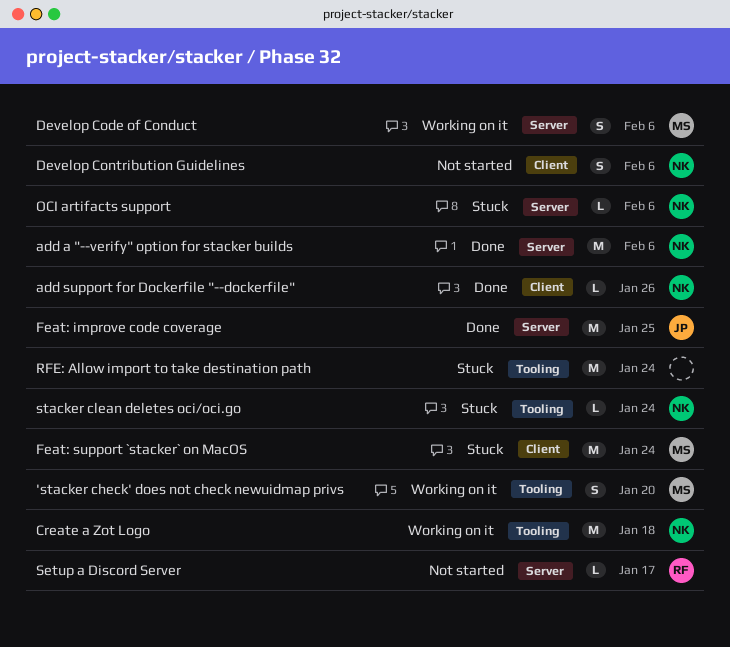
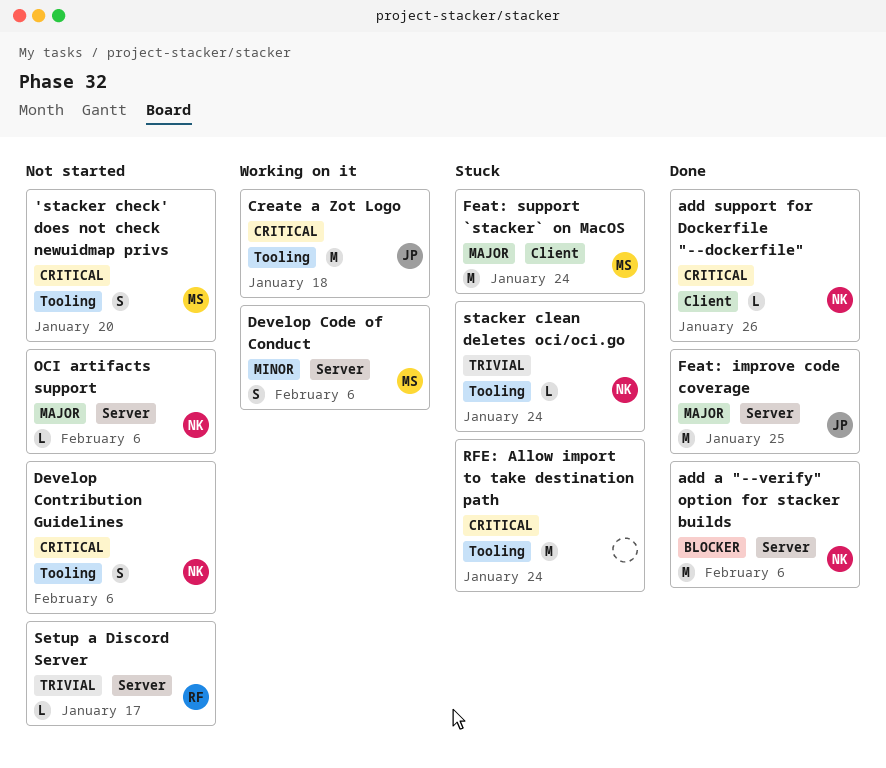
'stacker check' does not check newuidmap privs, status: Working on it -> Not started
Create a Zot Logo, owner: NK -> JP
Develop Contribution Guidelines, label: Client -> Tooling
OCI artifacts support, status: Stuck -> Not started

